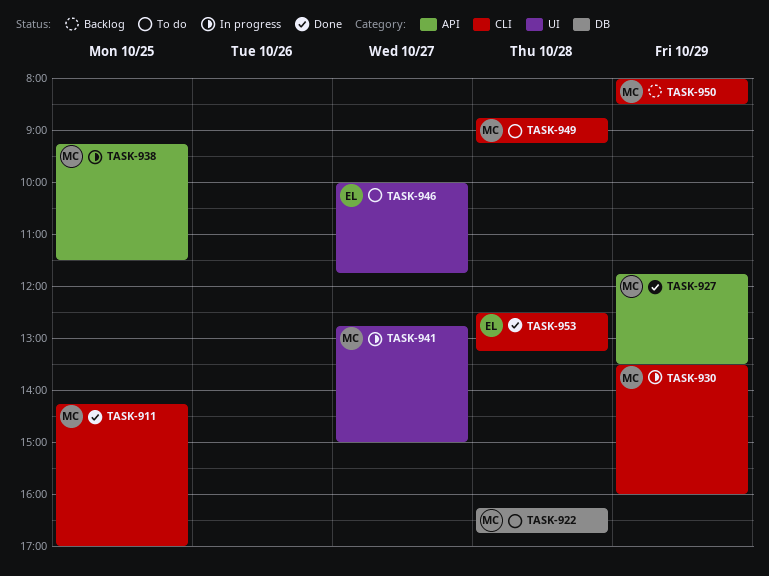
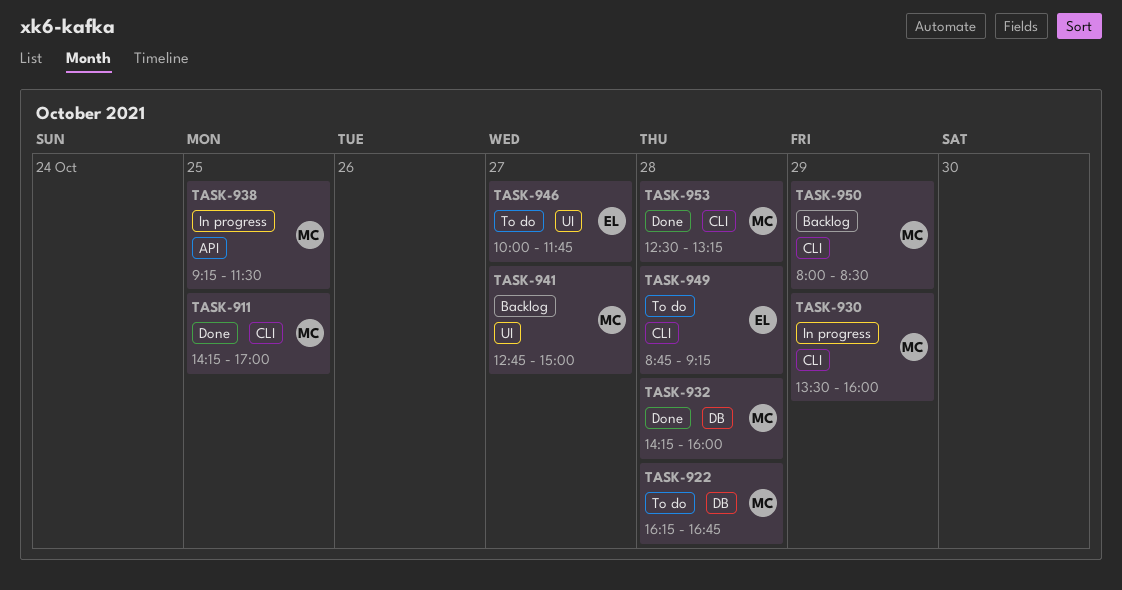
TASK-927: present -> none
TASK-932: none -> present
TASK-941, status: In progress -> Backlog
TASK-949, owner: MC -> EL
TASK-953, owner: EL -> MC

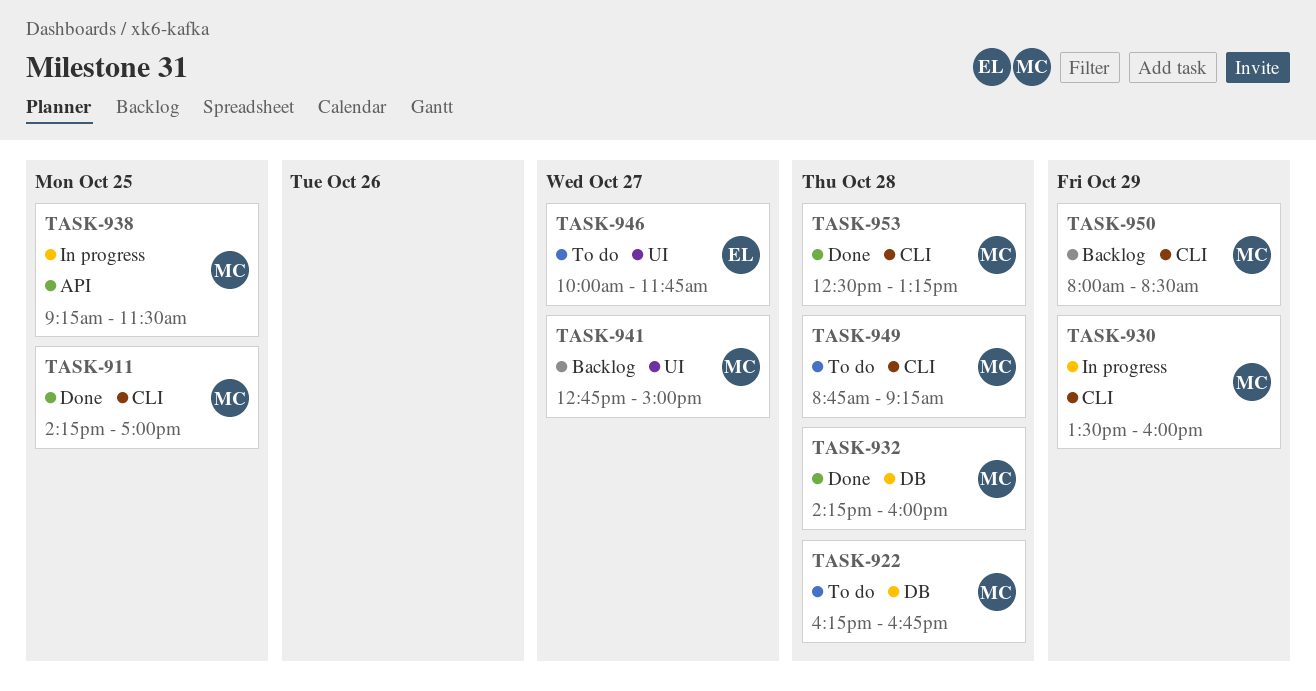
TASK-949, owner: EL -> MC

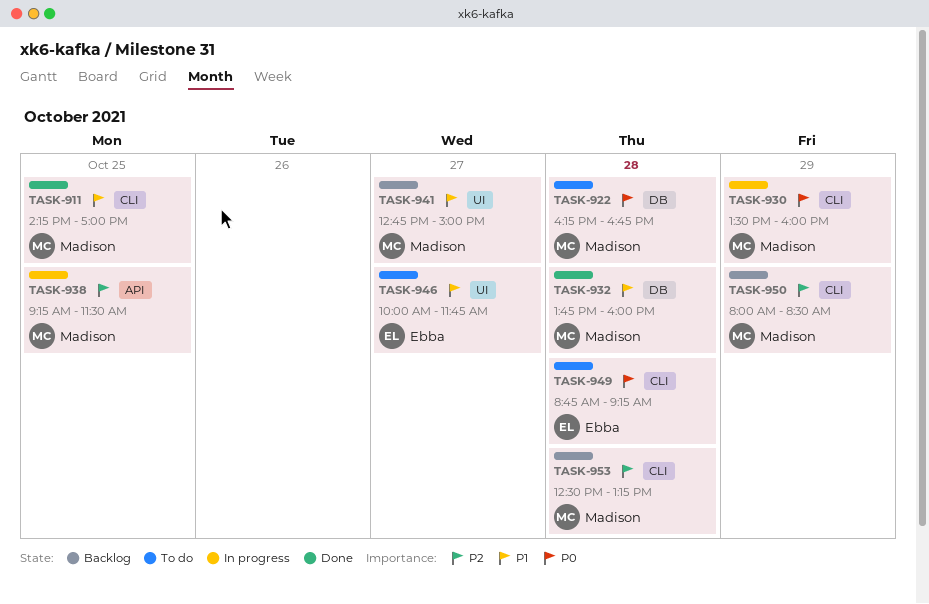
TASK-932, begins: 14:15 -> 13:45
TASK-949, owner: Madison -> Ebba
TASK-953, status: Done -> Backlog

